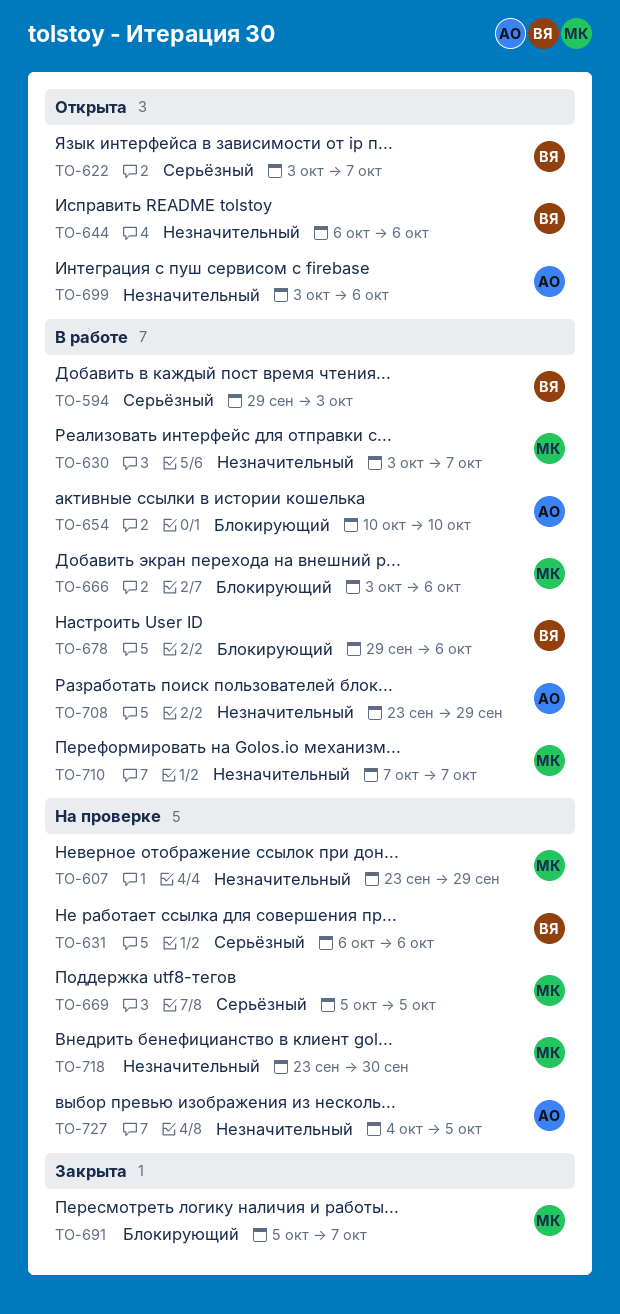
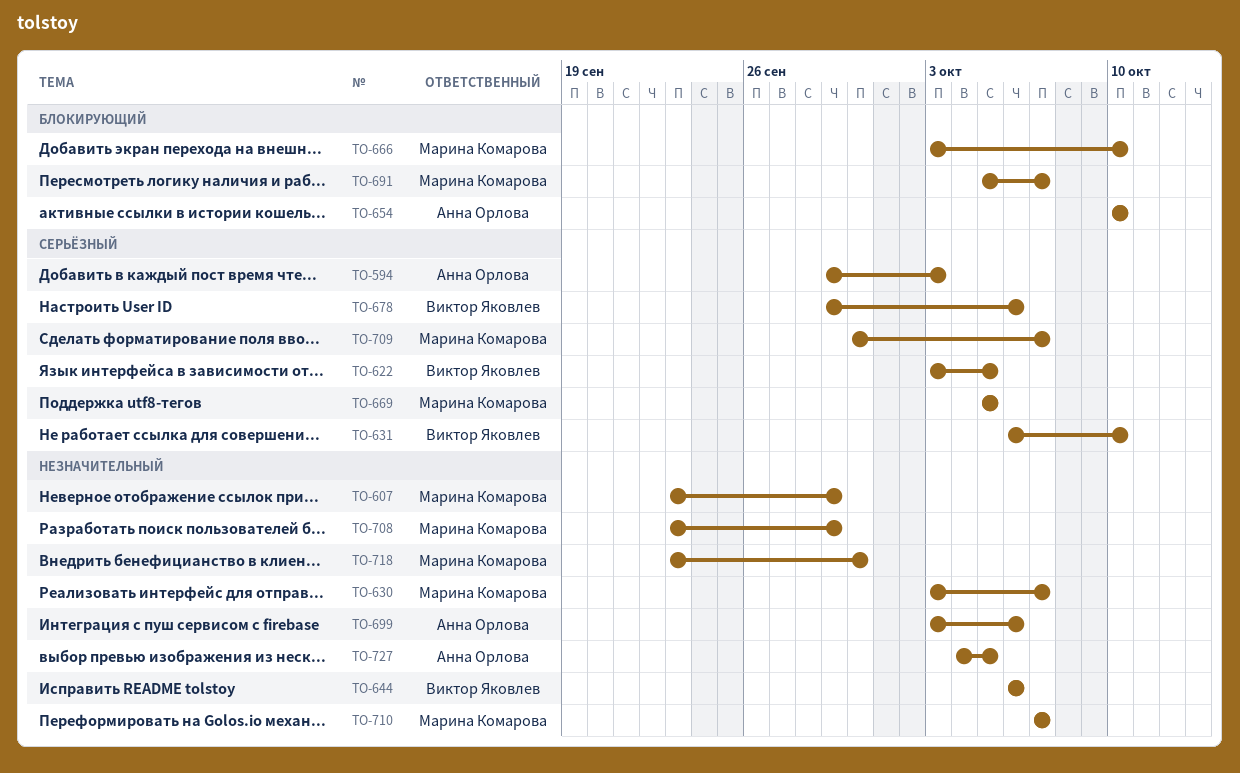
TO-594, owner: Виктор Яковлев -> Анна Орлова
TO-622, due: Oct 7 -> Oct 5
TO-631, due: Oct 6 -> Oct 10
TO-666, due: Oct 6 -> Oct 10
TO-678, priority: Блокирующий -> Серьёзный
TO-708, owner: Анна Орлова -> Марина Комарова
TO-709: none -> present

